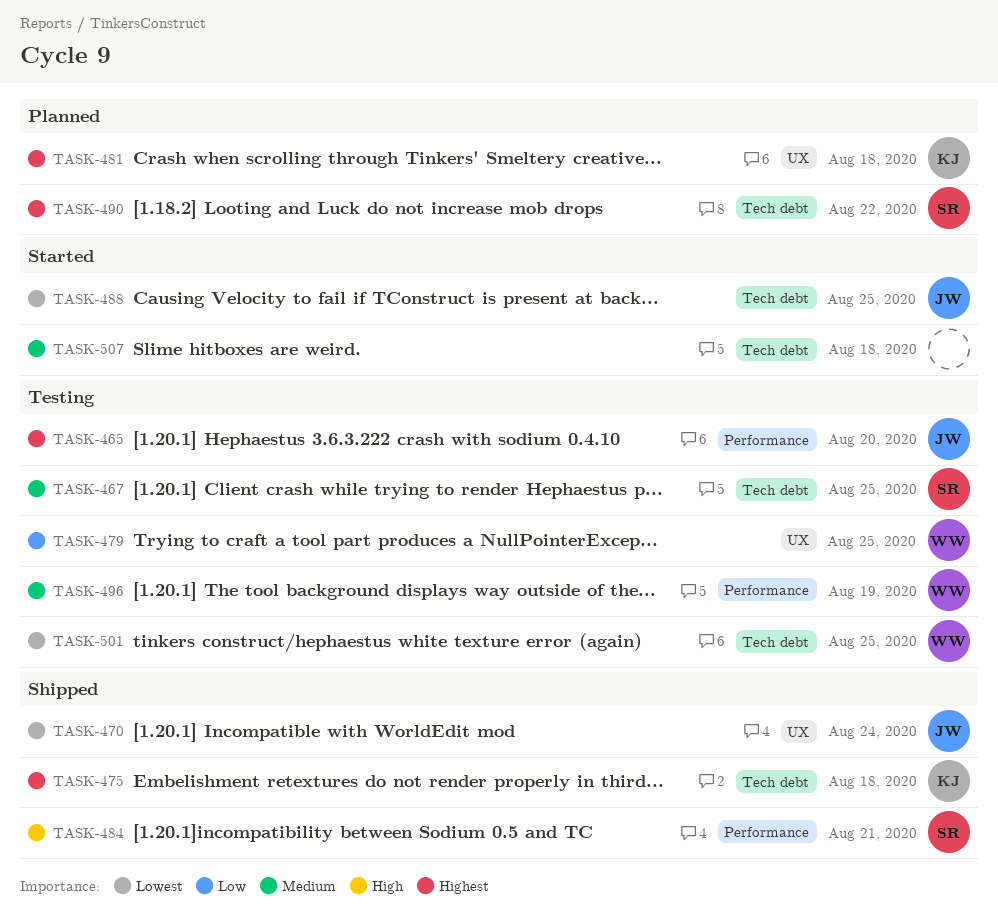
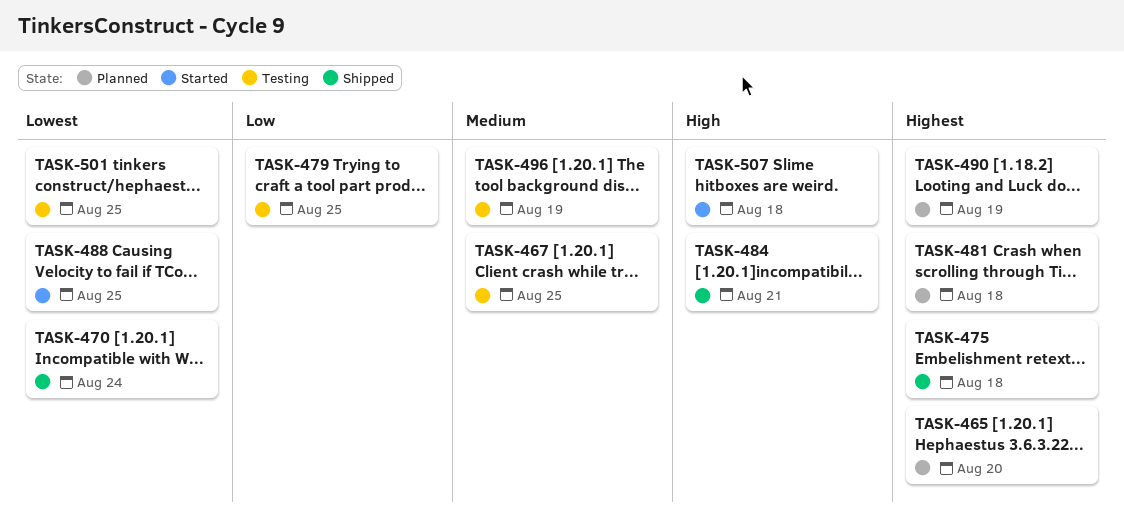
TASK-465, status: Testing -> Planned
TASK-490, due: Aug 22 -> Aug 19
TASK-507, priority: Medium -> High

